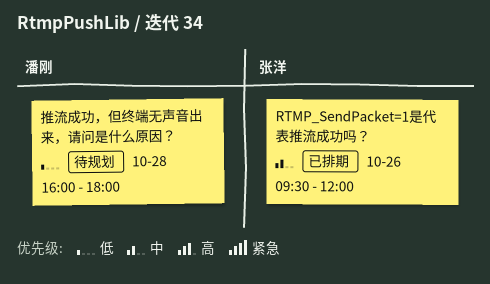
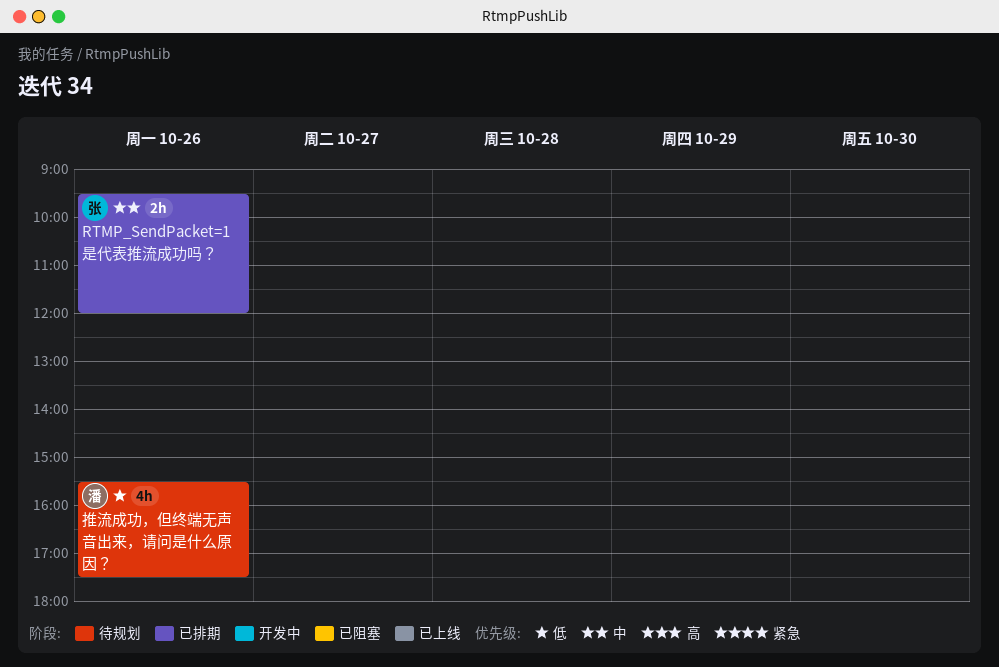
推流成功，但终端无声音出来，请问是什么原因？, day: Oct 28 -> Oct 26
推流成功，但终端无声音出来，请问是什么原因？, begins: 16:00 -> 15:30
推流成功，但终端无声音出来，请问是什么原因？, ends: 18:00 -> 17:30

